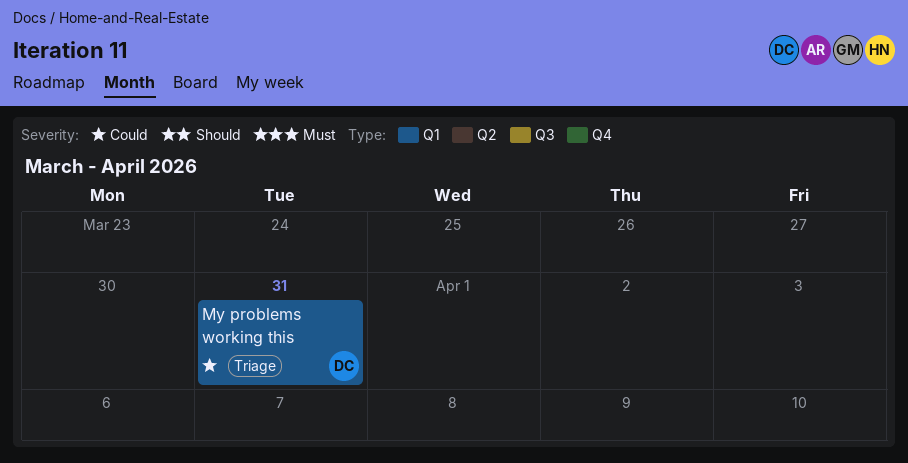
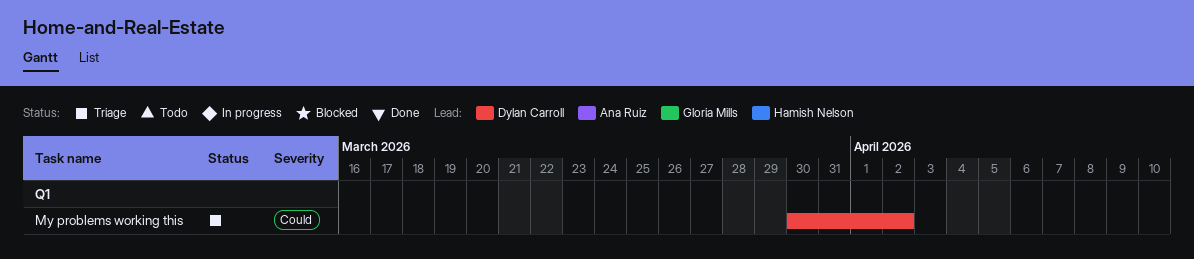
My problems working this, due: Mar 31 -> Apr 2

